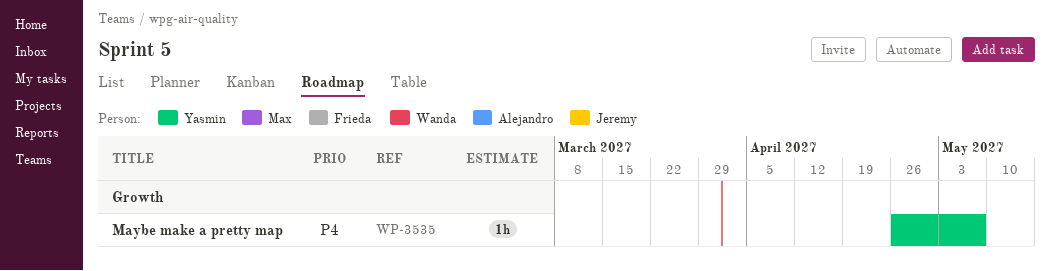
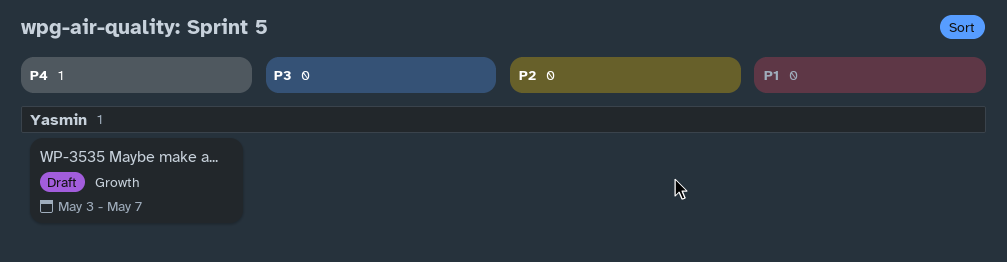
WP-3535, start: Apr 26 -> May 3

